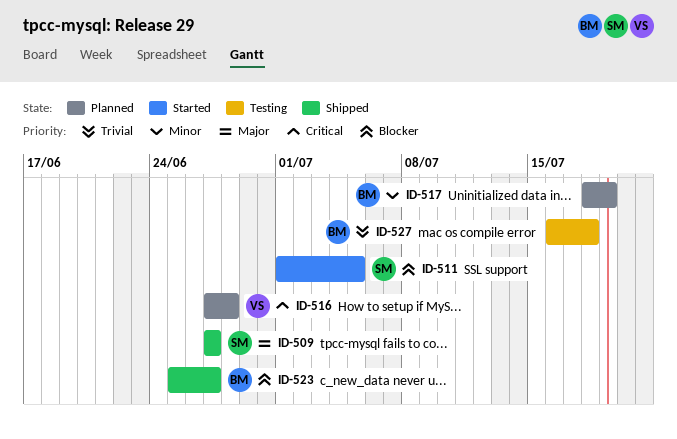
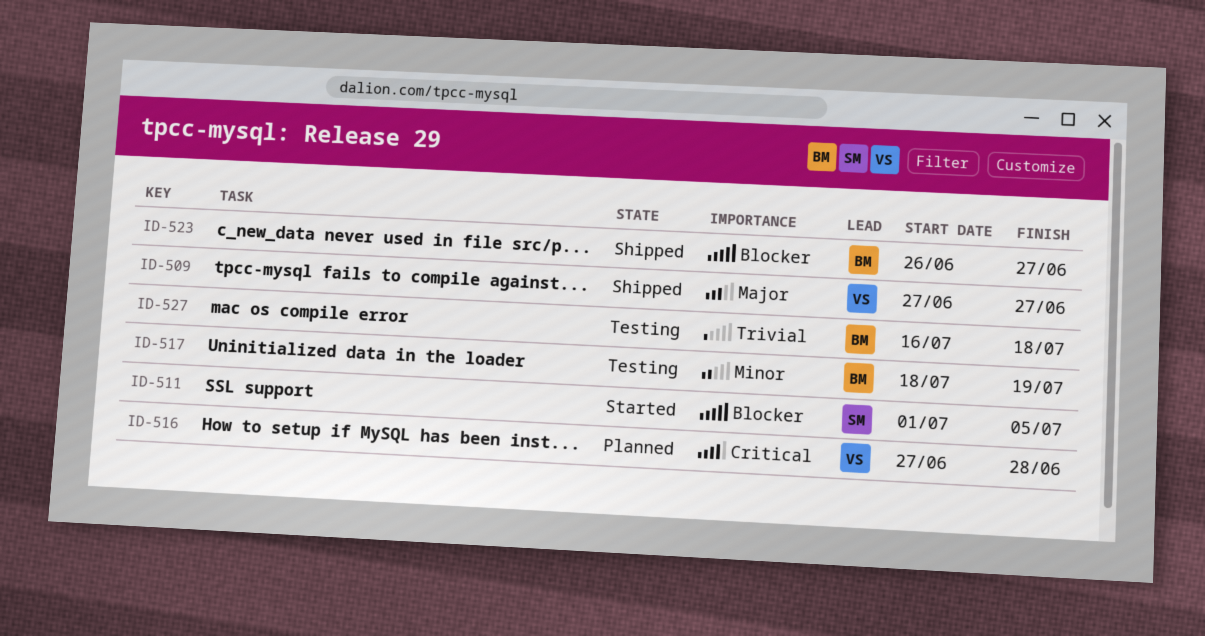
ID-509, owner: SM -> VS
ID-517, status: Planned -> Testing
ID-523, start: Jun 25 -> Jun 26

